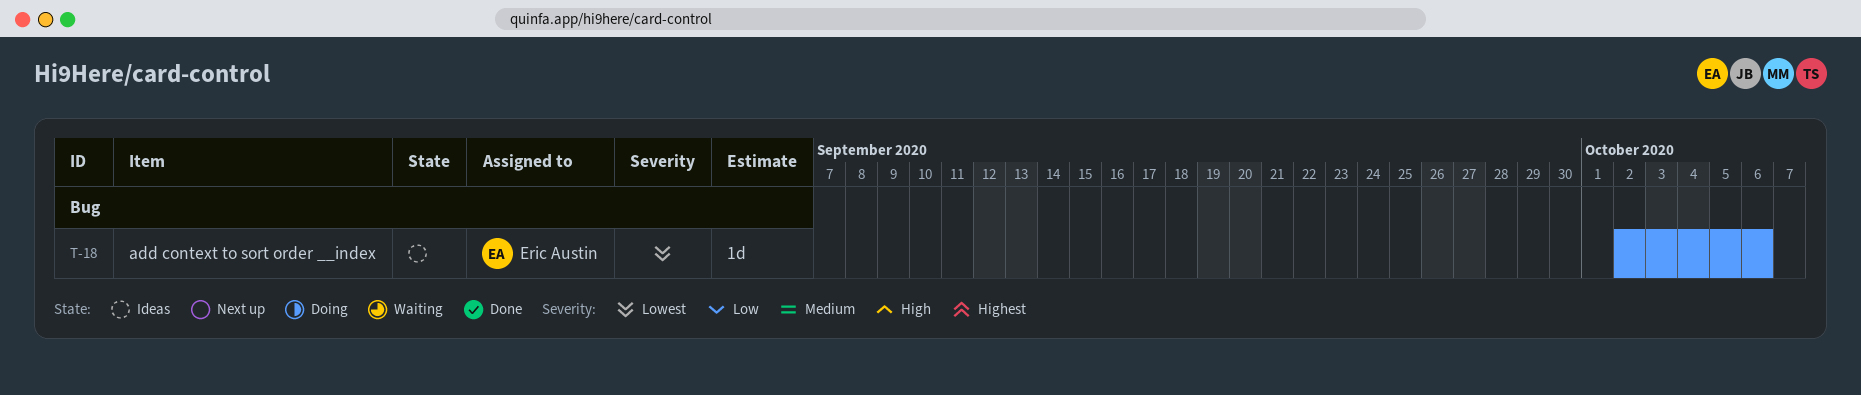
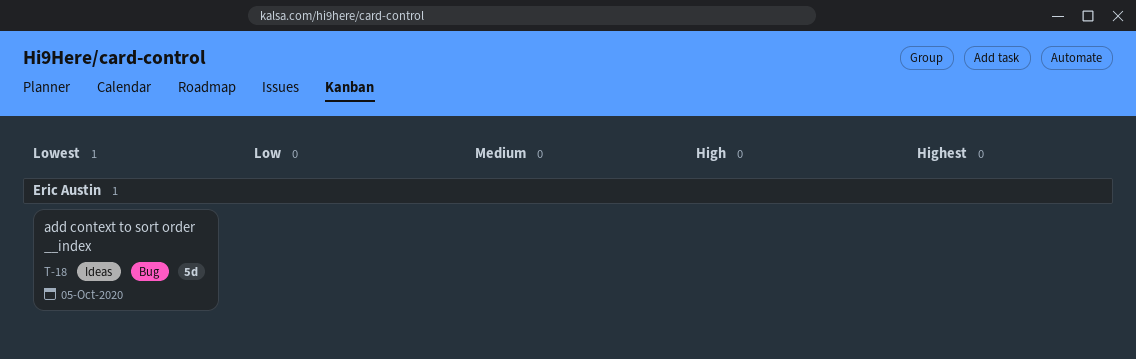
T-18, estimate: 1d -> 5d
T-18, due: Oct 6 -> Oct 5

